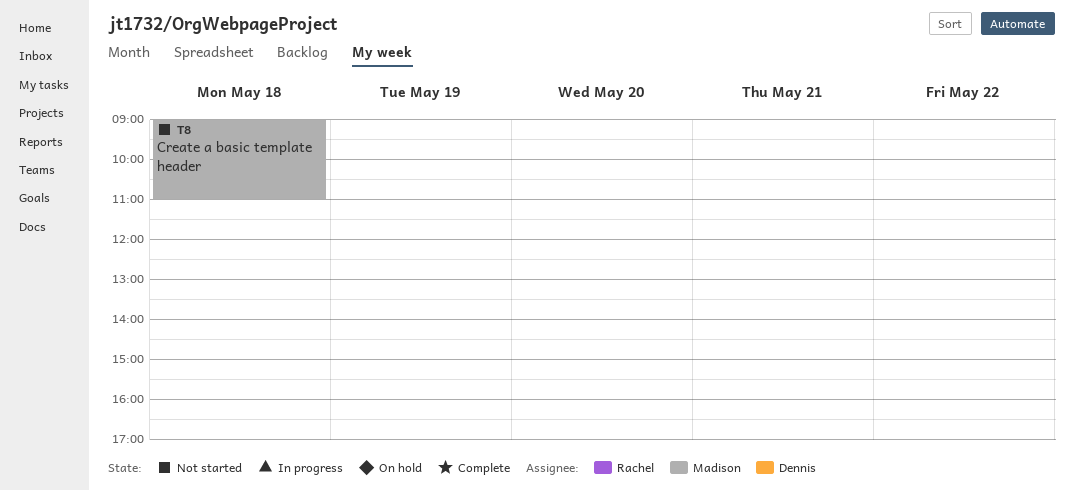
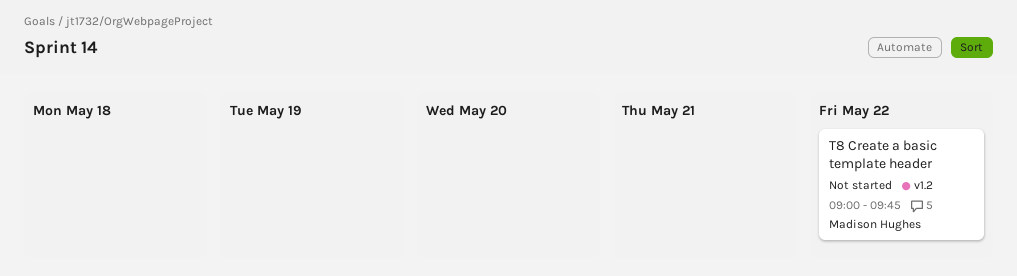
T8, day: May 18 -> May 22
T8, ends: 11:00 -> 09:45

